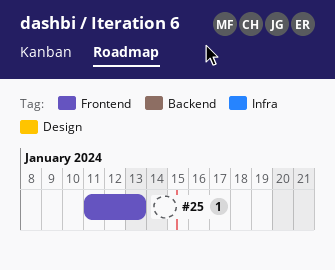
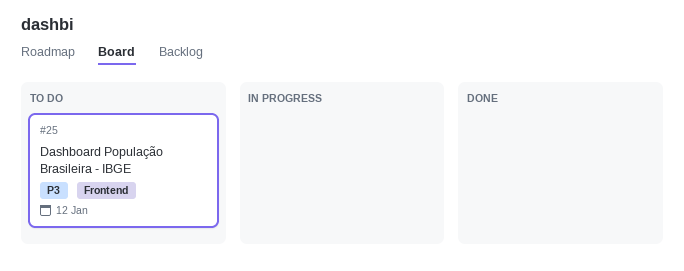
#25, due: Jan 13 -> Jan 12

